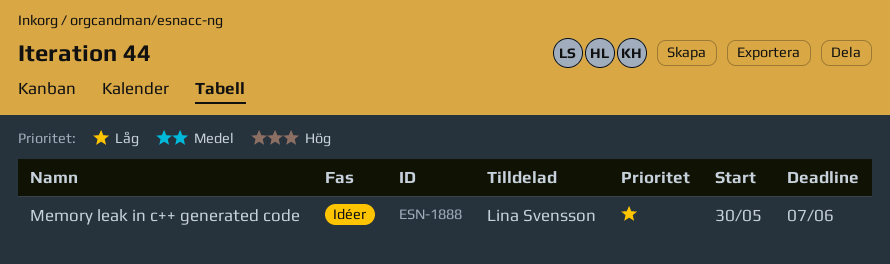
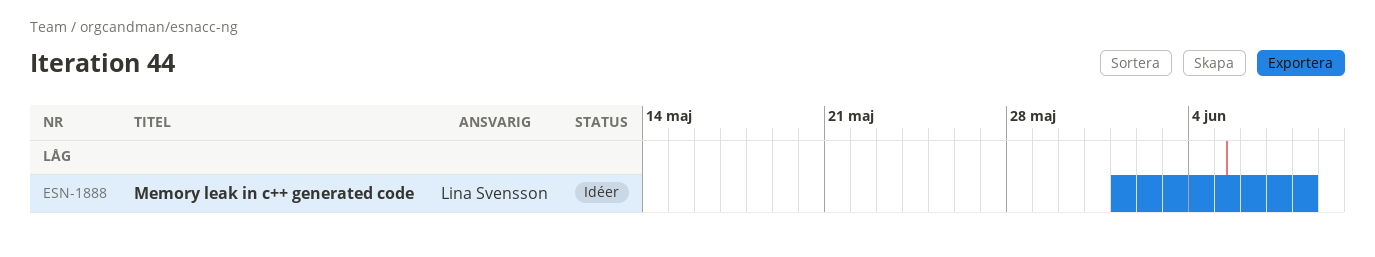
ESN-1888, start: May 30 -> Jun 1
ESN-1888, due: Jun 7 -> Jun 8

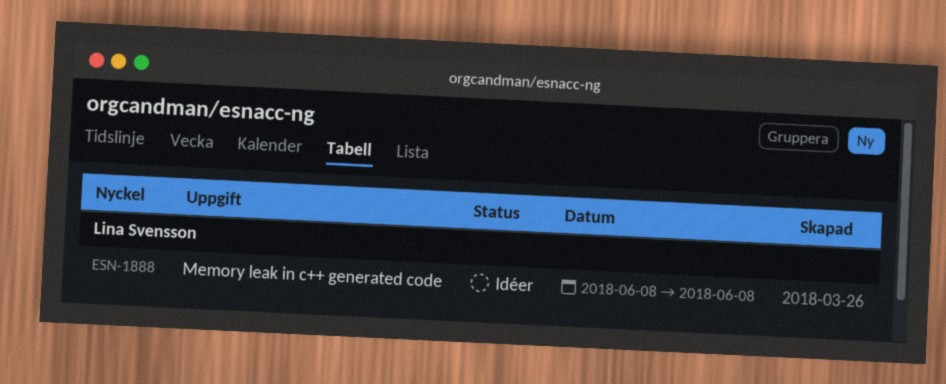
ESN-1888, start: Jun 1 -> Jun 8

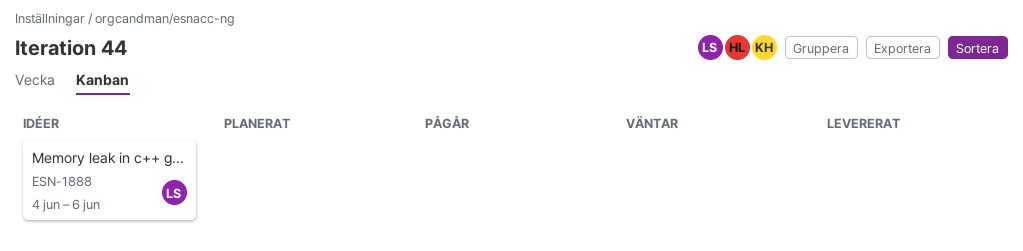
ESN-1888, start: Jun 8 -> Jun 4
ESN-1888, due: Jun 8 -> Jun 6

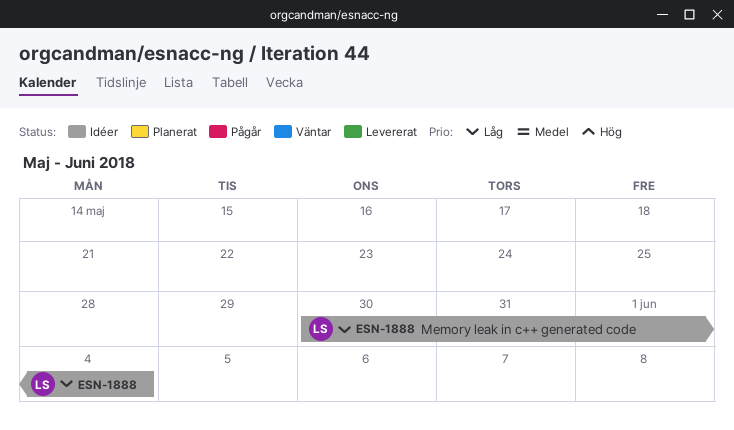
ESN-1888, start: Jun 4 -> May 30
ESN-1888, due: Jun 6 -> Jun 4

